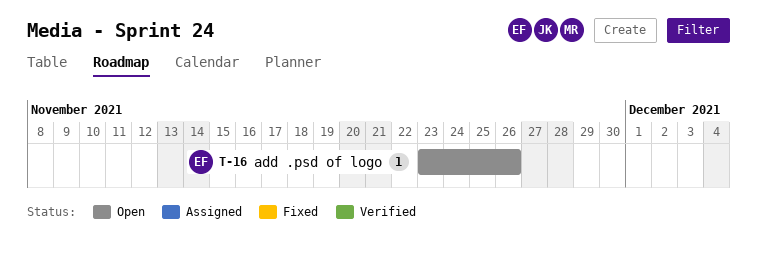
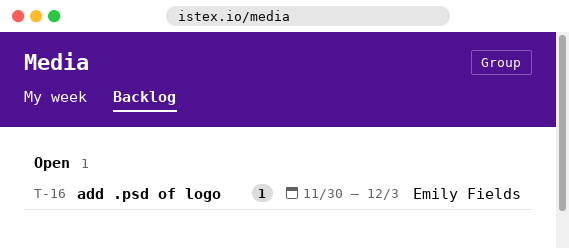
T-16, start: Nov 23 -> Nov 30
T-16, due: Nov 26 -> Dec 3

